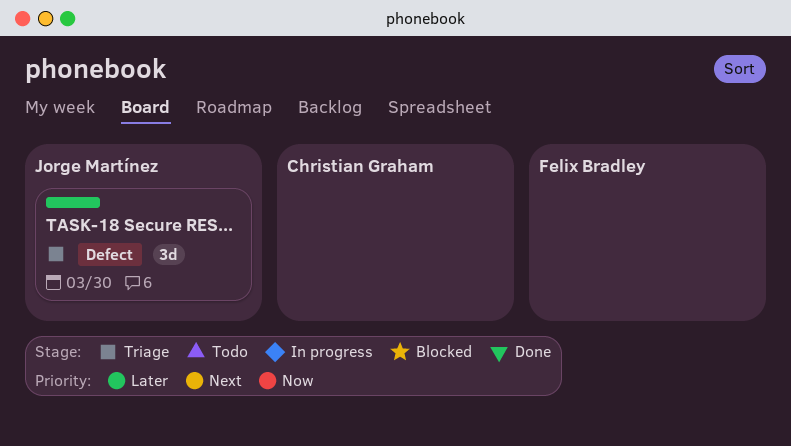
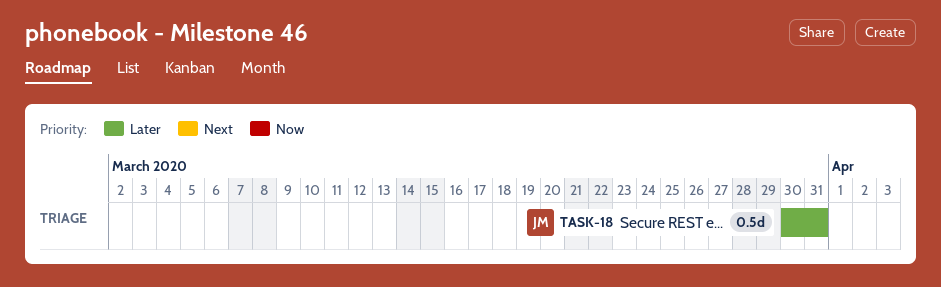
TASK-18, estimate: 3d -> 0.5d
TASK-18, due: Mar 30 -> Mar 31

